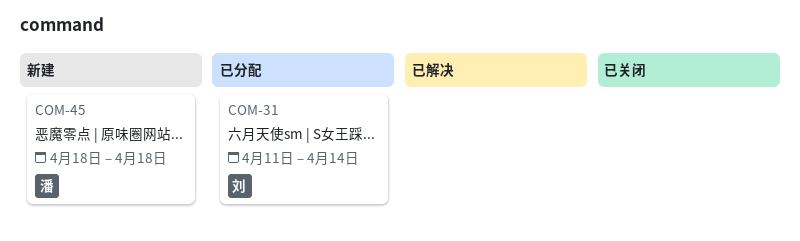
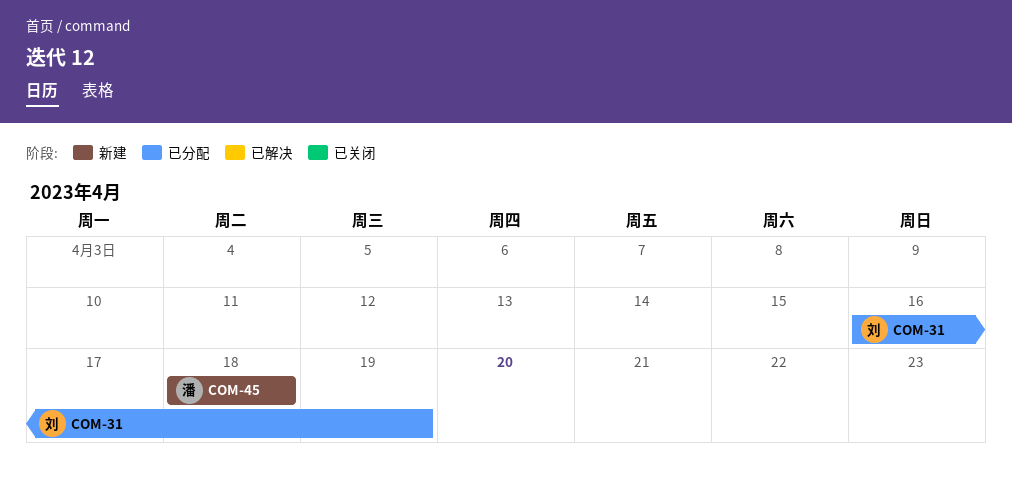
COM-31, start: Apr 11 -> Apr 16
COM-31, due: Apr 14 -> Apr 19

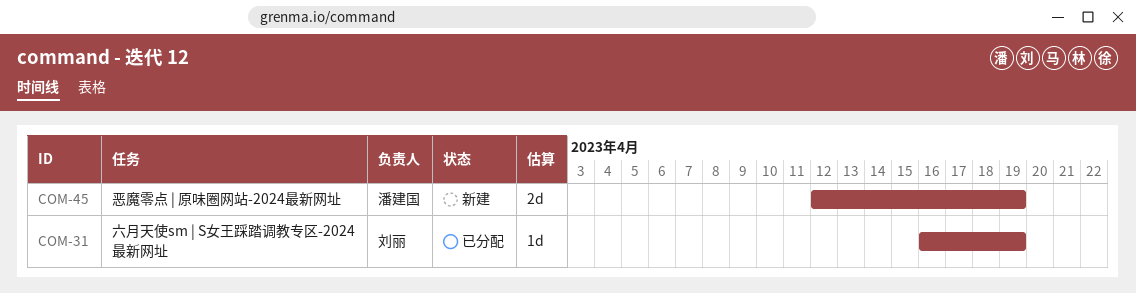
COM-45, start: Apr 18 -> Apr 12
COM-45, due: Apr 18 -> Apr 19

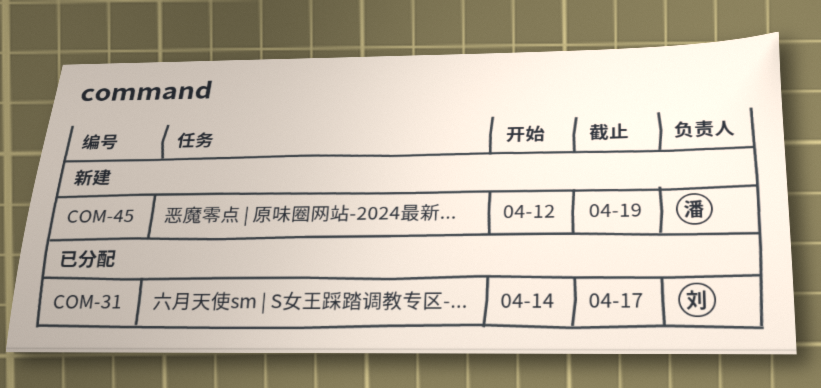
COM-31, start: Apr 16 -> Apr 14
COM-31, due: Apr 19 -> Apr 17

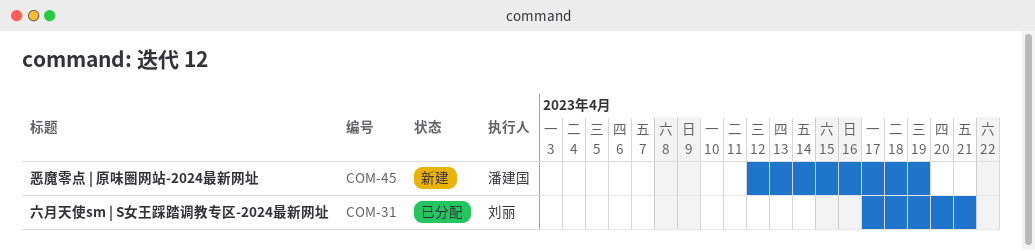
COM-31, start: Apr 14 -> Apr 17
COM-31, due: Apr 17 -> Apr 21

